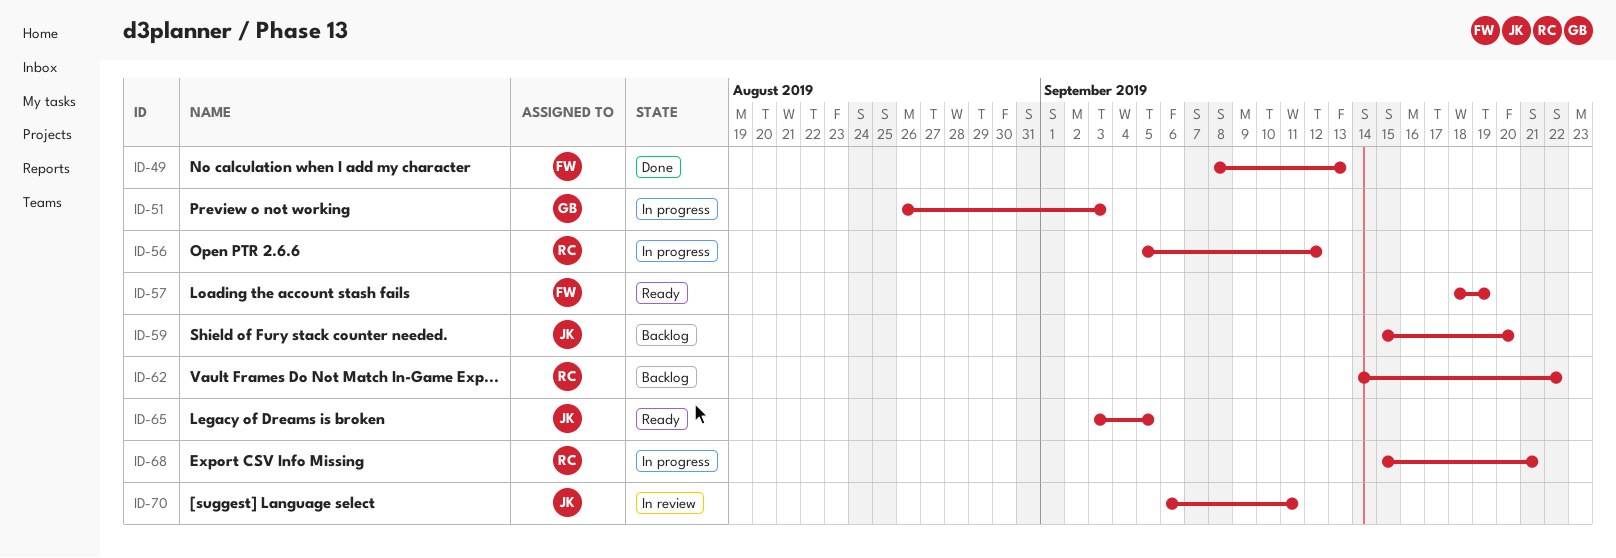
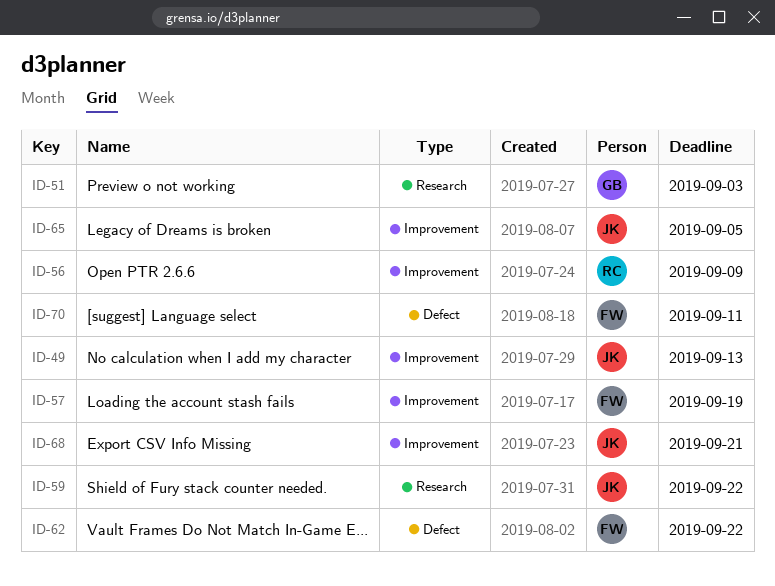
ID-49, owner: FW -> JK
ID-56, due: Sep 12 -> Sep 9
ID-59, due: Sep 20 -> Sep 22
ID-62, owner: RC -> FW
ID-68, owner: RC -> JK
ID-70, owner: JK -> FW

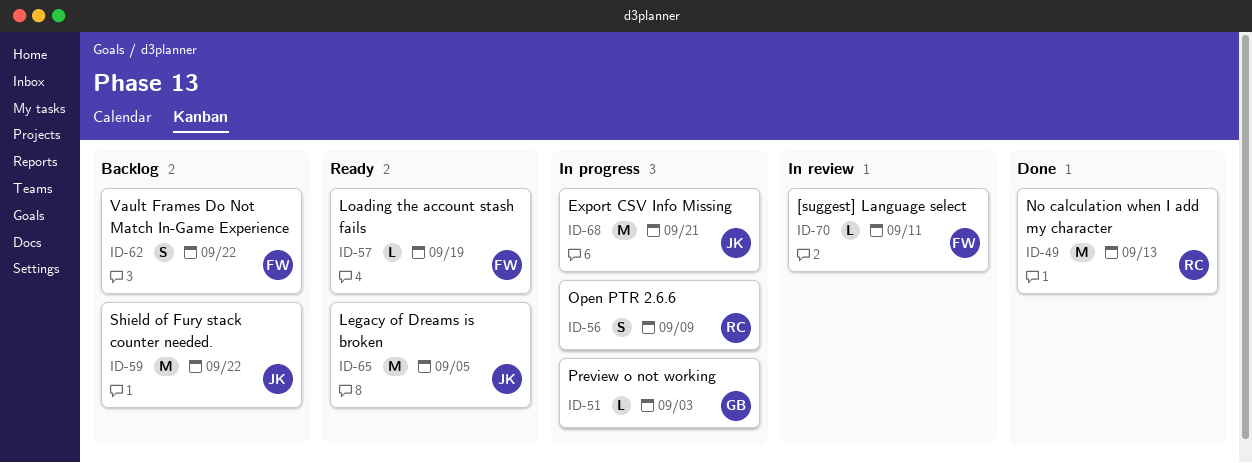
ID-49, owner: JK -> RC

